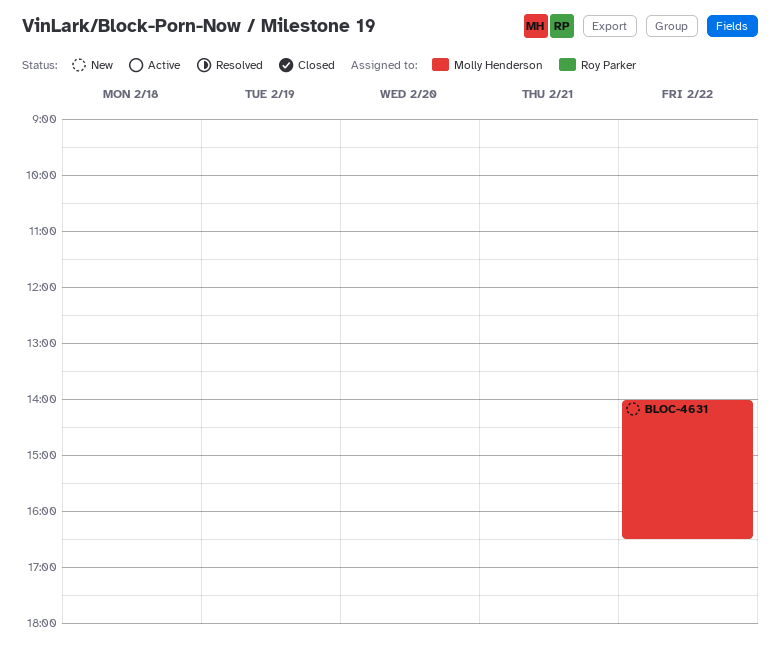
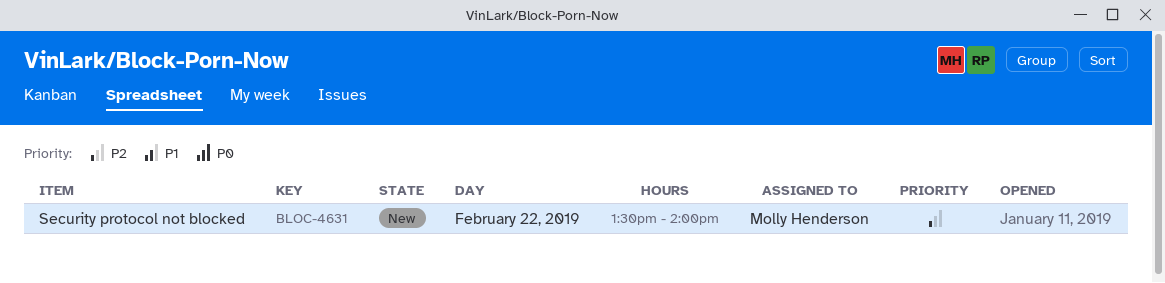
BLOC-4631, begins: 14:00 -> 13:30
BLOC-4631, ends: 16:30 -> 14:00

